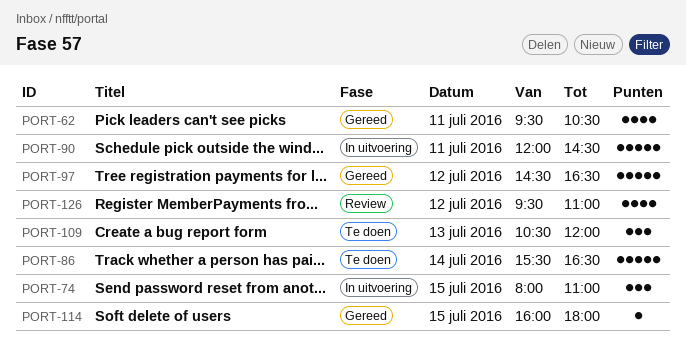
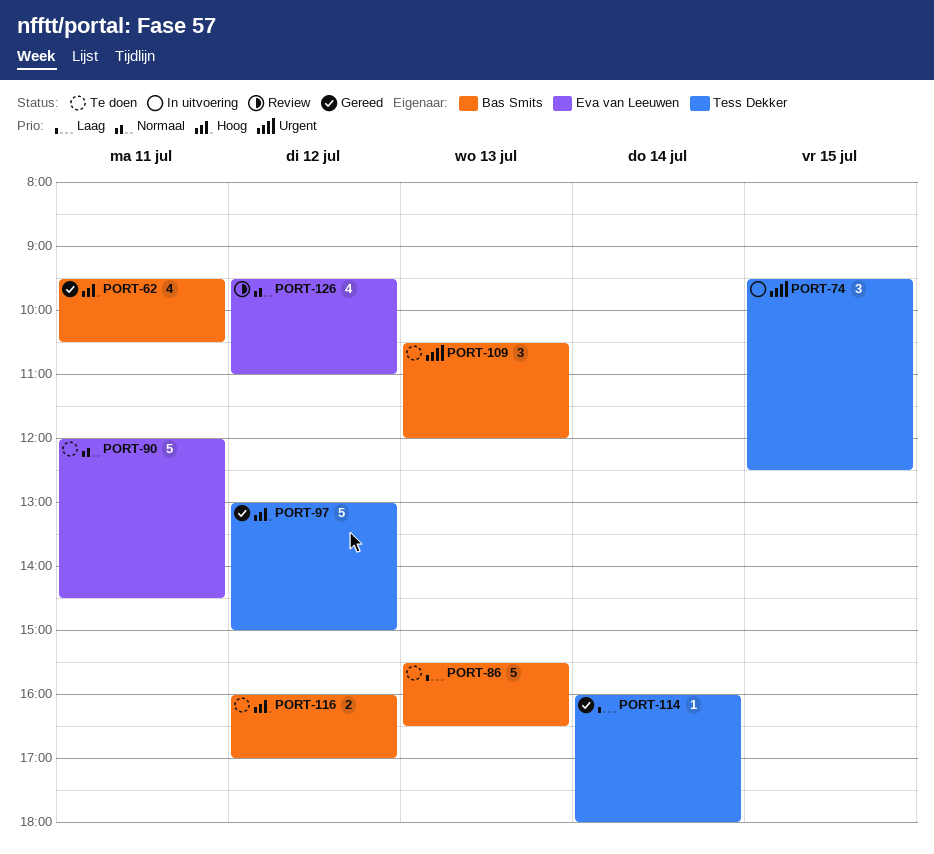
PORT-74, begins: 08:00 -> 09:30
PORT-74, ends: 11:00 -> 12:30
PORT-86, day: Jul 14 -> Jul 13
PORT-90, status: In uitvoering -> Te doen
PORT-97, begins: 14:30 -> 13:00
PORT-97, ends: 16:30 -> 15:00
PORT-114, day: Jul 15 -> Jul 14
PORT-116: none -> present

